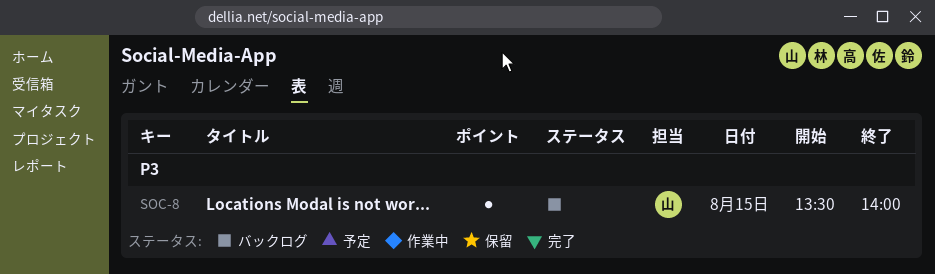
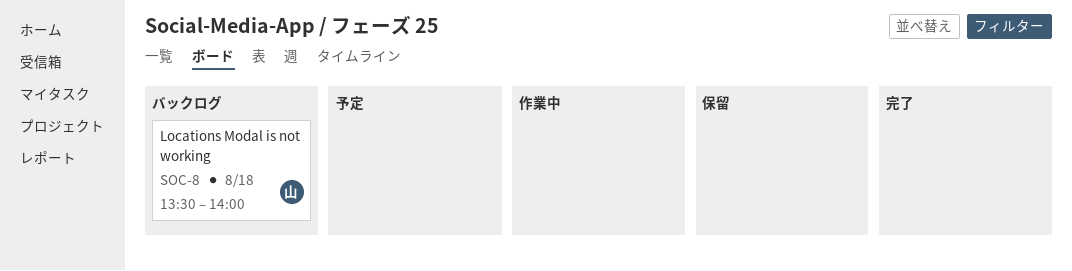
SOC-8, day: Aug 15 -> Aug 18

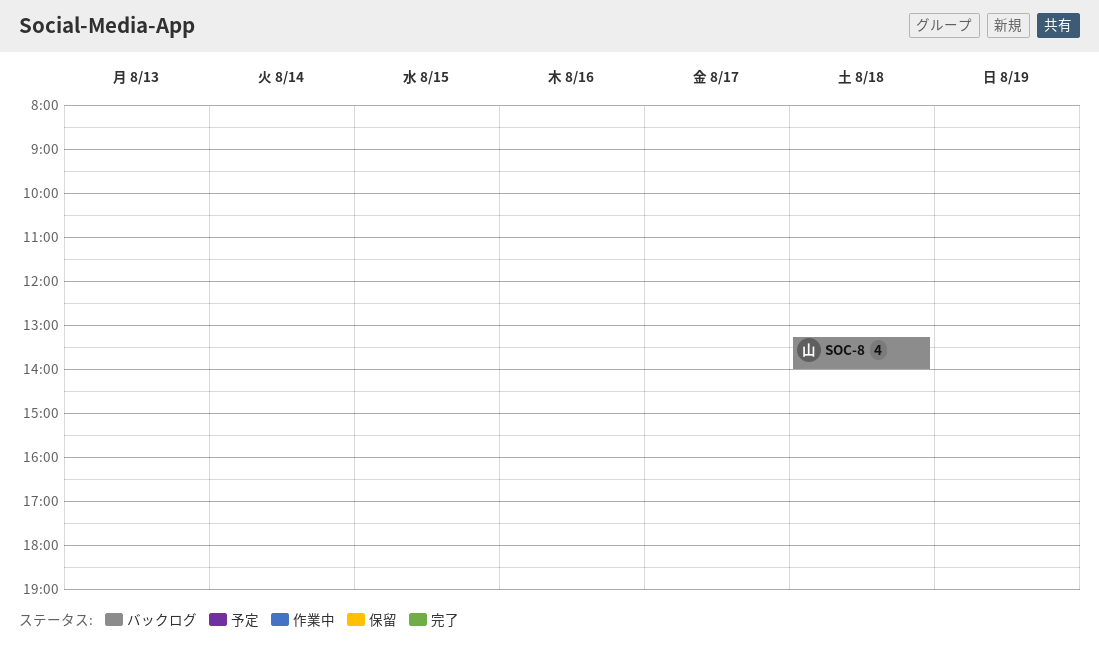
SOC-8, estimate: 1 -> 4
SOC-8, begins: 13:30 -> 13:15

